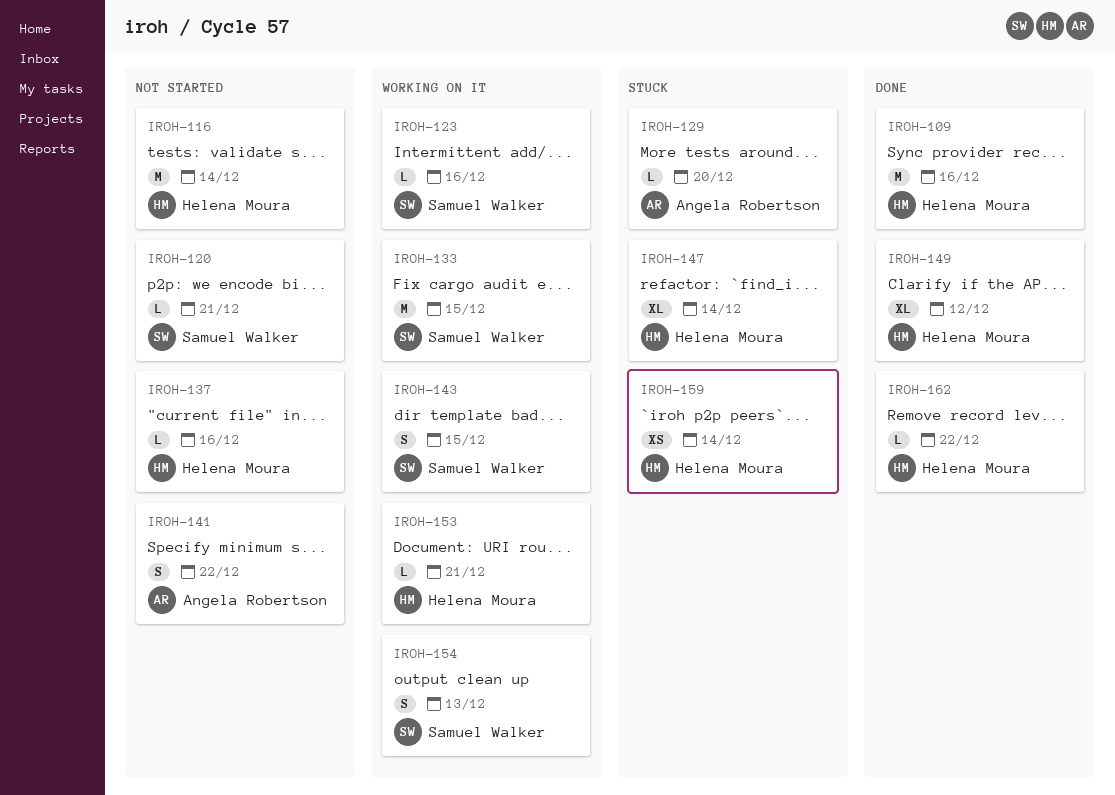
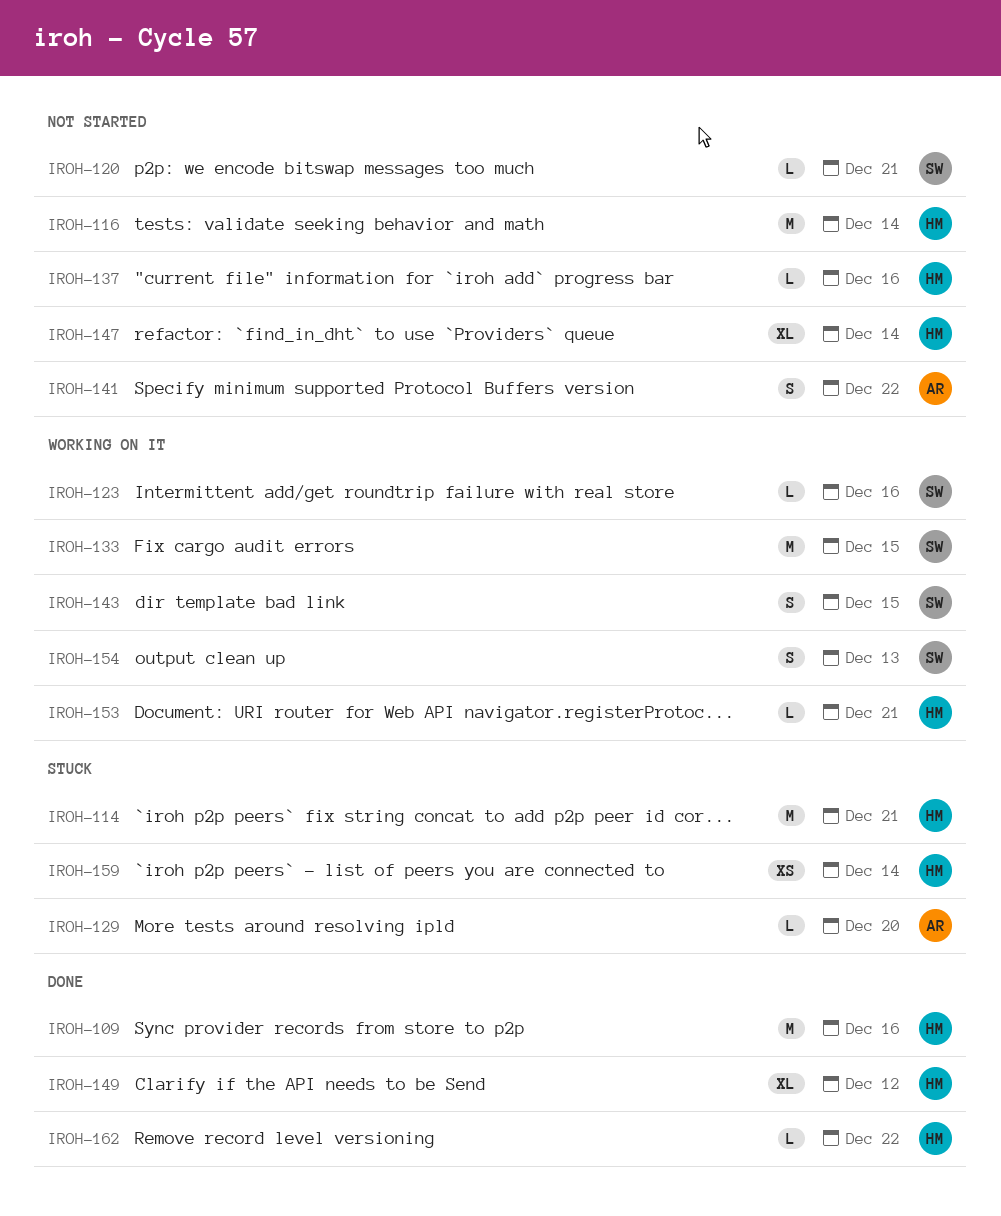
IROH-114: none -> present
IROH-147, status: Stuck -> Not started

